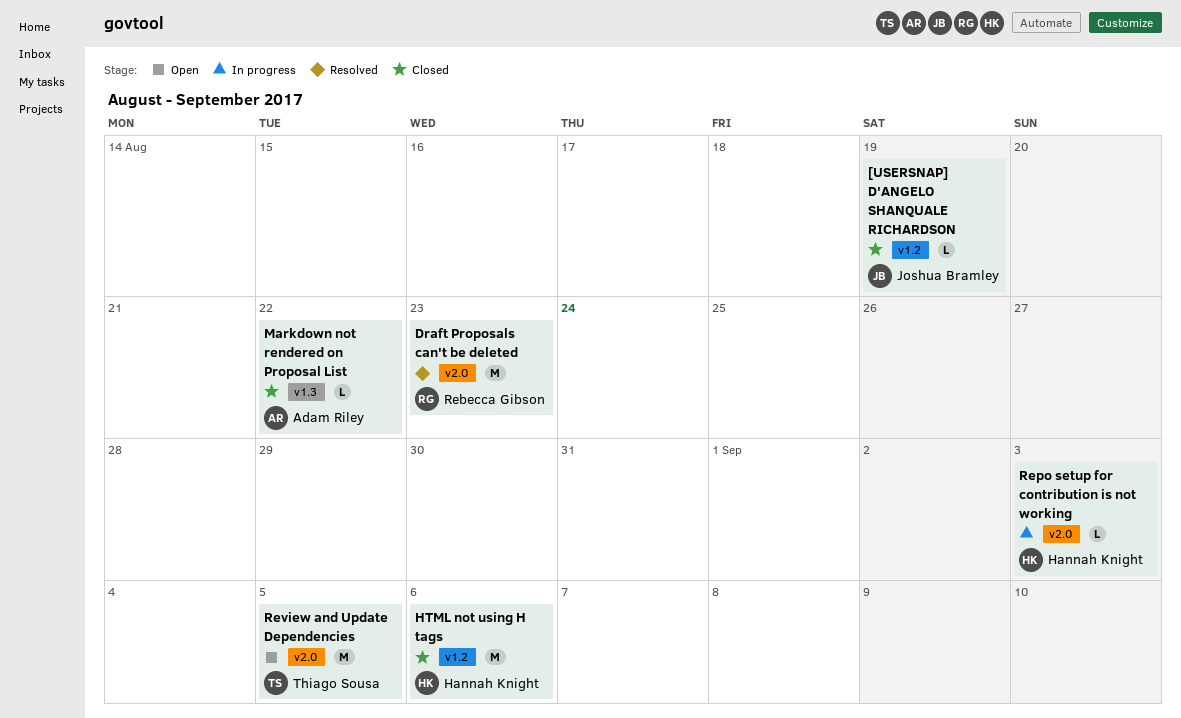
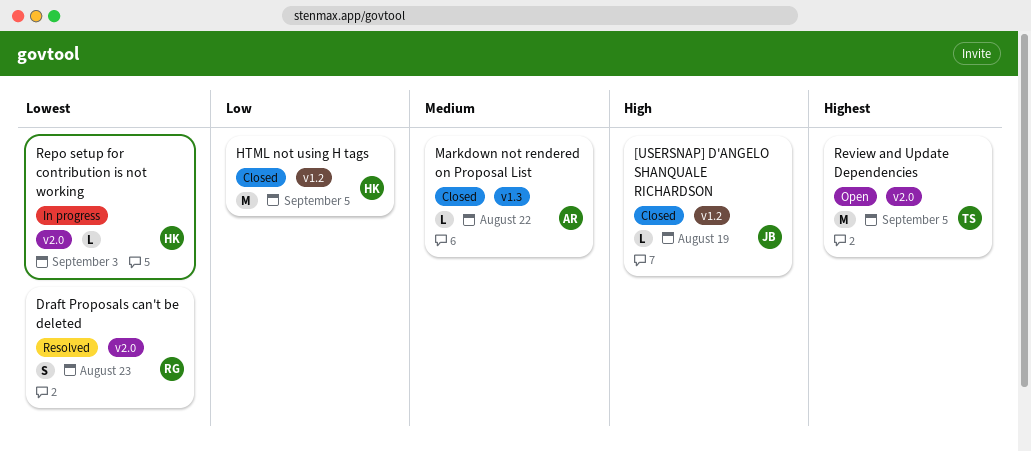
Draft Proposals can't be deleted, estimate: M -> S
HTML not using H tags, due: Sep 6 -> Sep 5

